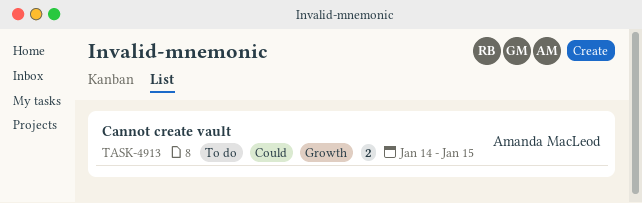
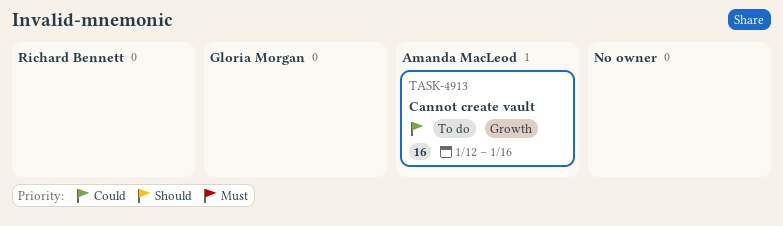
TASK-4913, estimate: 2 -> 16
TASK-4913, start: Jan 14 -> Jan 12
TASK-4913, due: Jan 15 -> Jan 16

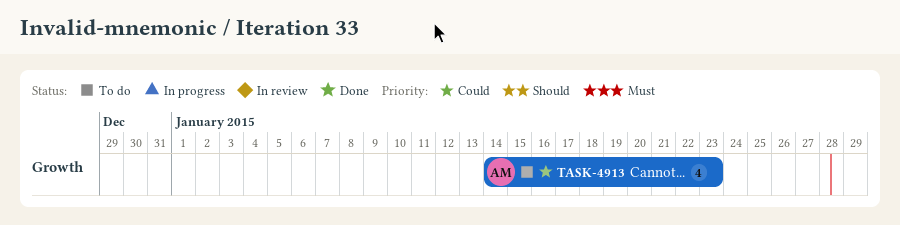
TASK-4913, estimate: 16 -> 4
TASK-4913, start: Jan 12 -> Jan 14
TASK-4913, due: Jan 16 -> Jan 23

